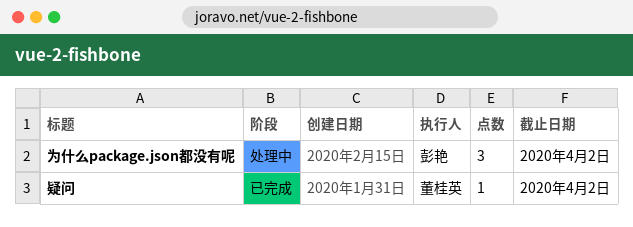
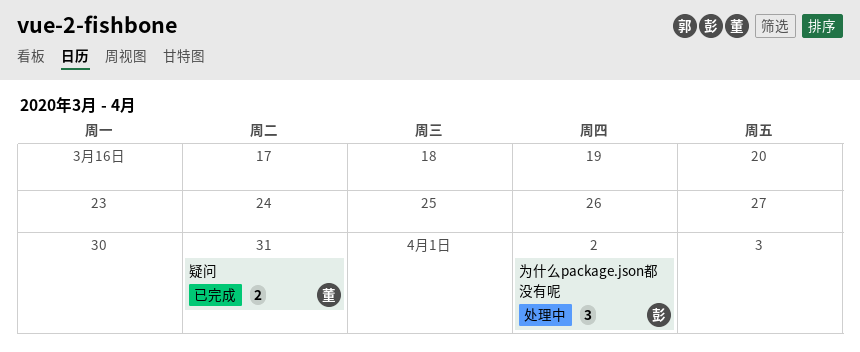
疑问, estimate: 1 -> 2
疑问, due: Apr 2 -> Mar 31

